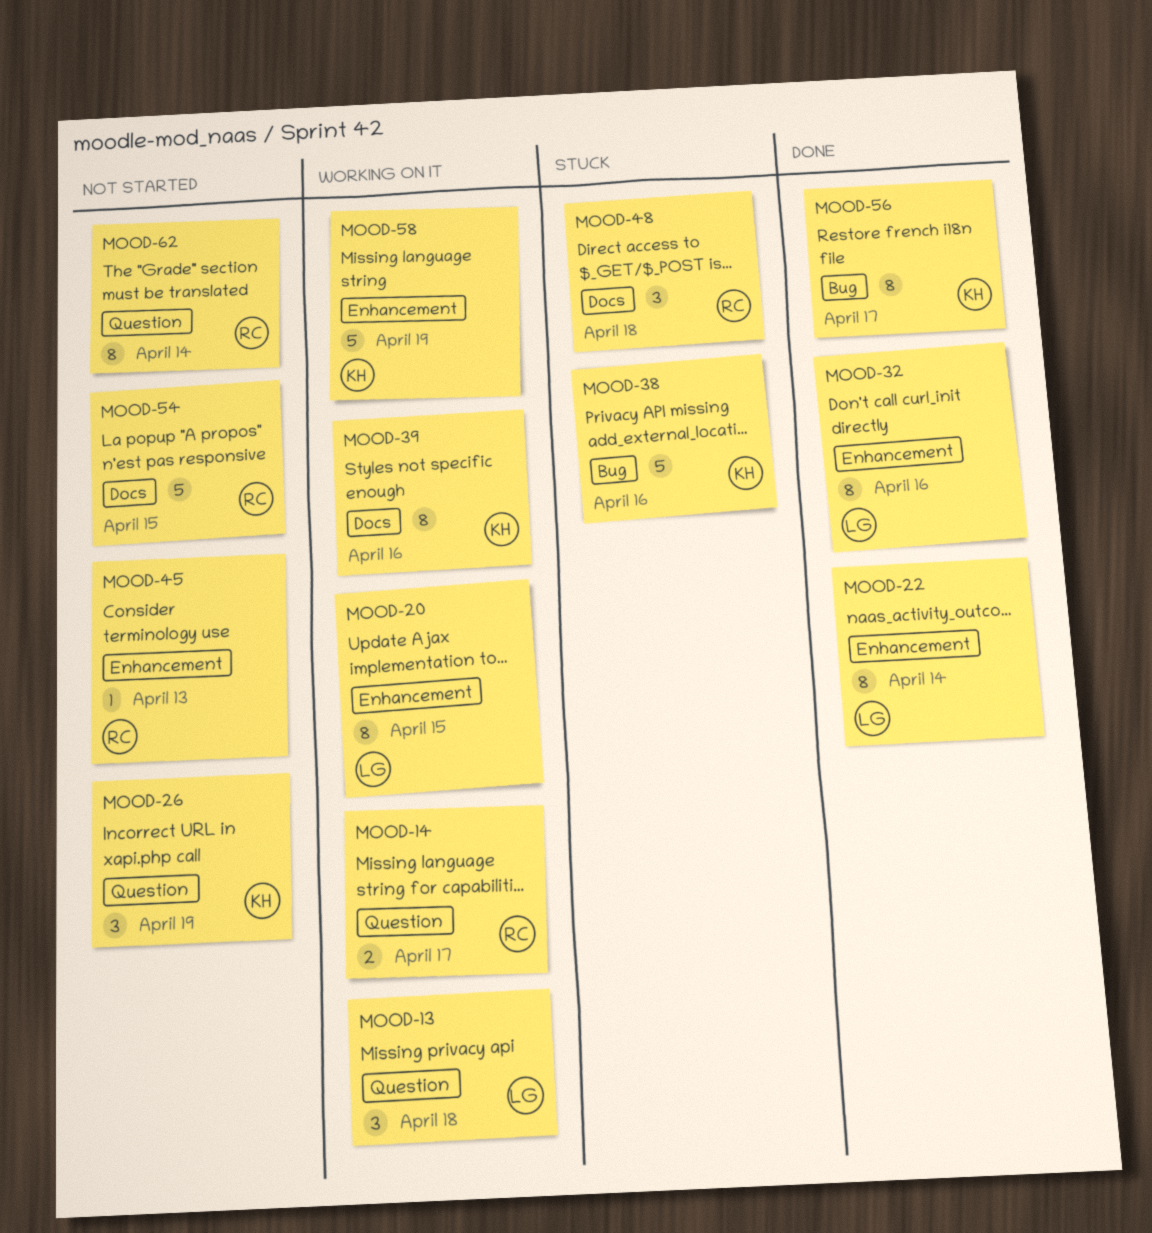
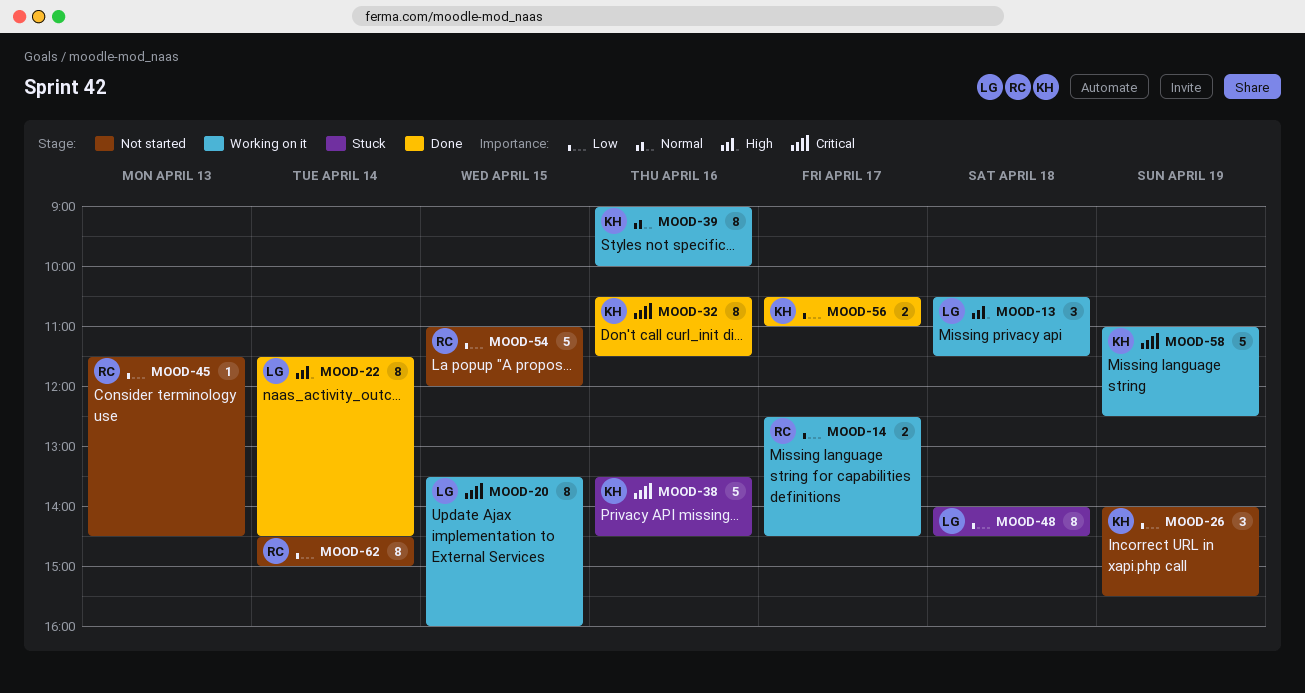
MOOD-32, owner: LG -> KH
MOOD-48, owner: RC -> LG
MOOD-48, estimate: 3 -> 8
MOOD-56, estimate: 8 -> 2

